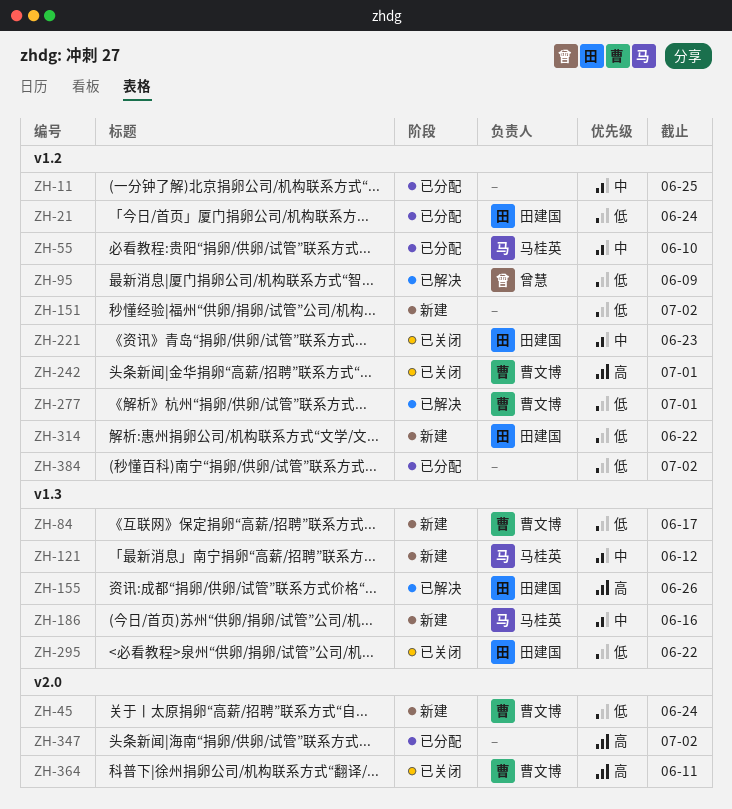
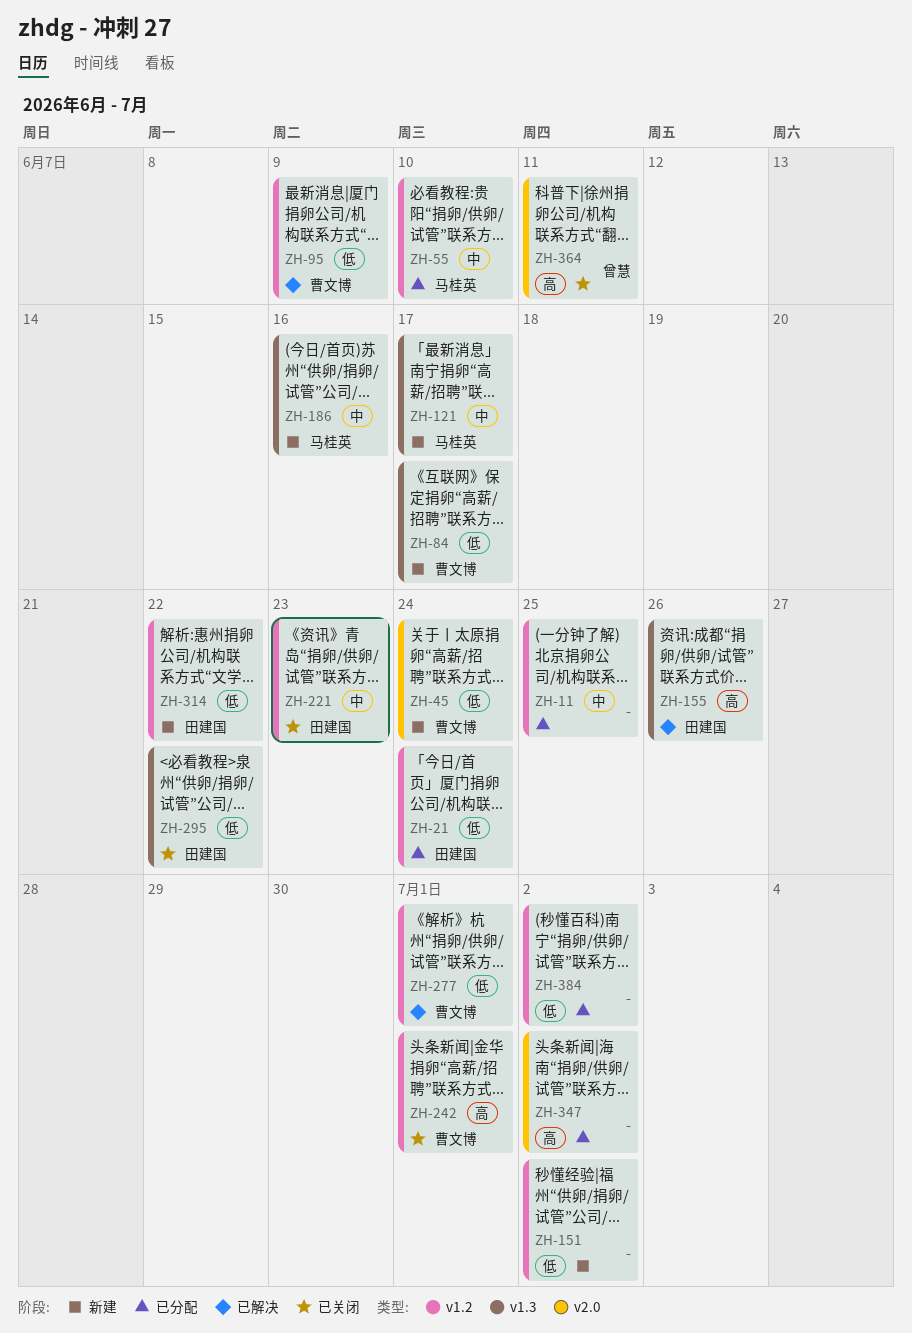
ZH-95, owner: 曾慧 -> 曹文博
ZH-121, due: Jun 12 -> Jun 17
ZH-364, owner: 曹文博 -> 曾慧

